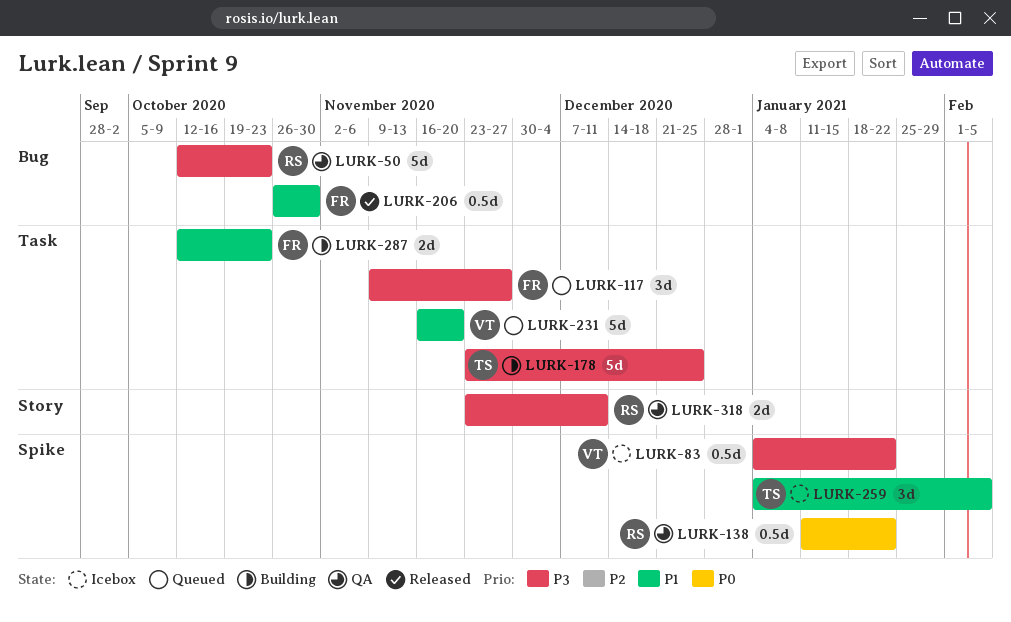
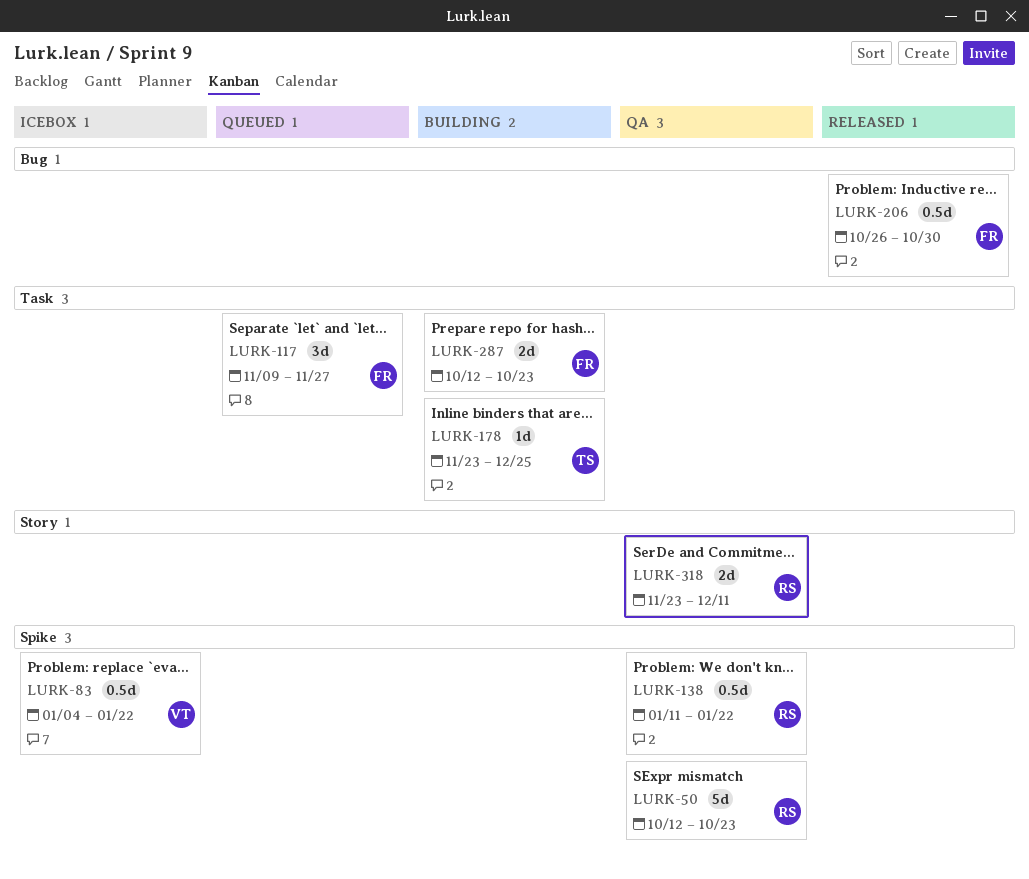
LURK-50, label: Bug -> Spike
LURK-178, estimate: 5d -> 1d
LURK-231: present -> none
LURK-259: present -> none

